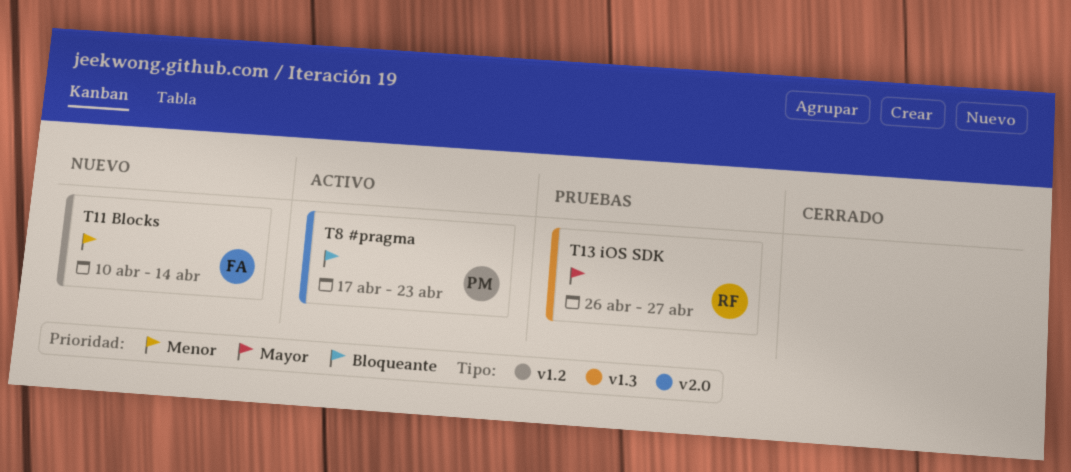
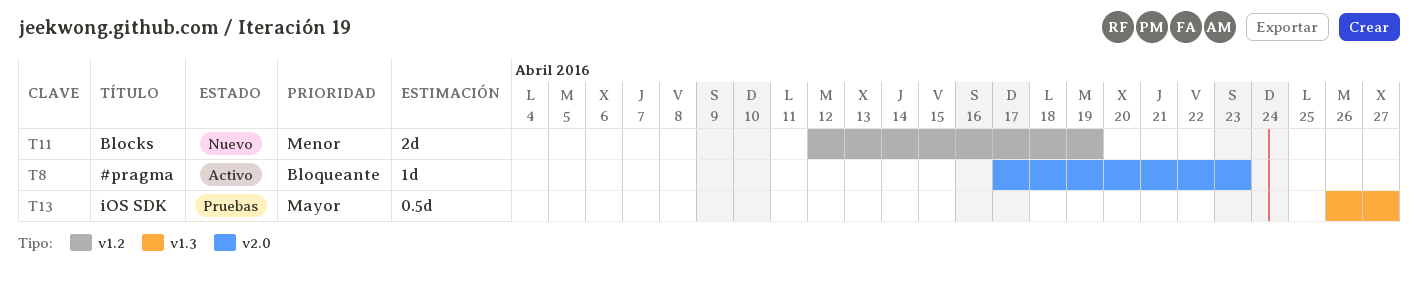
T11, start: Apr 10 -> Apr 12
T11, due: Apr 14 -> Apr 19

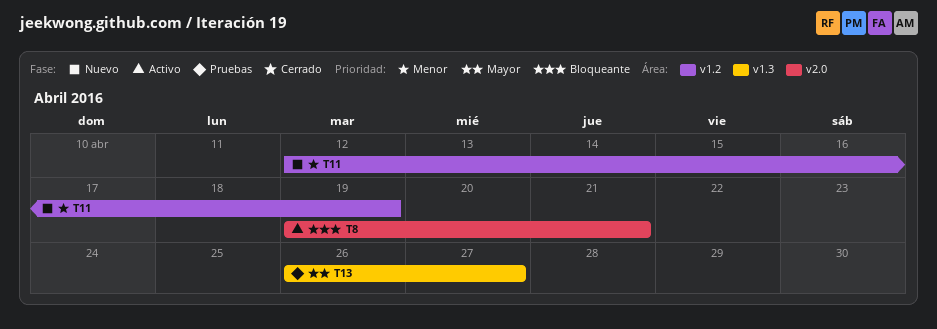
T8, start: Apr 17 -> Apr 19
T8, due: Apr 23 -> Apr 21

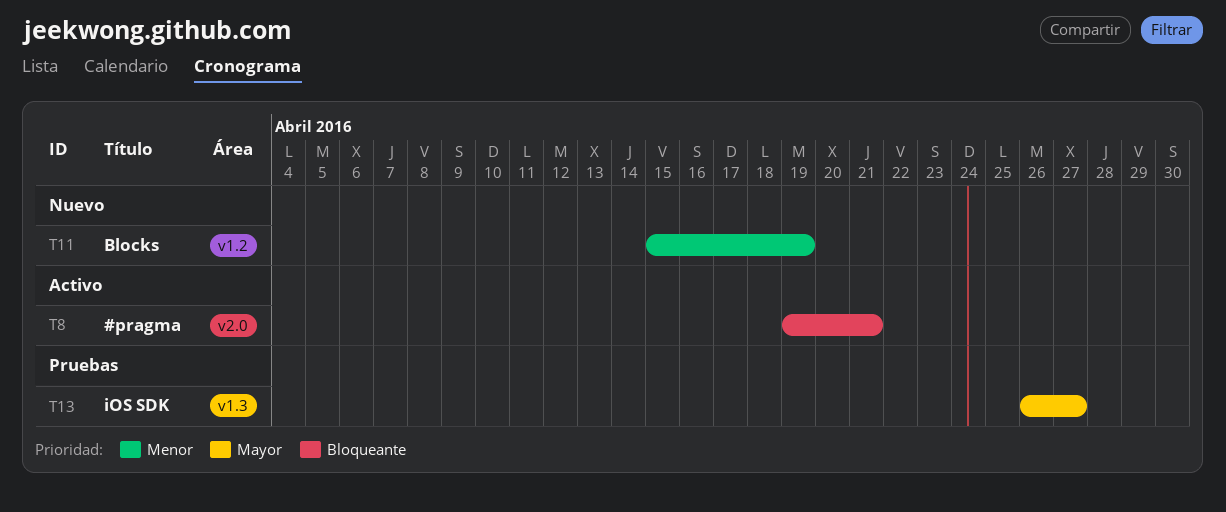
T11, start: Apr 12 -> Apr 15

